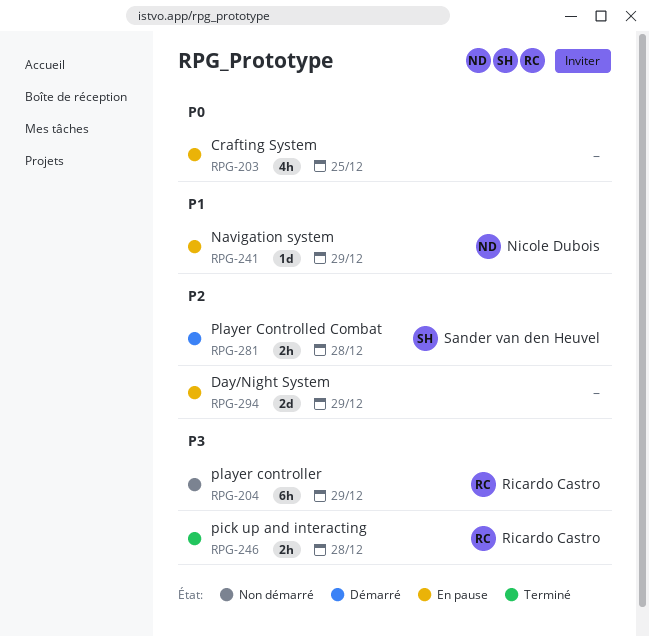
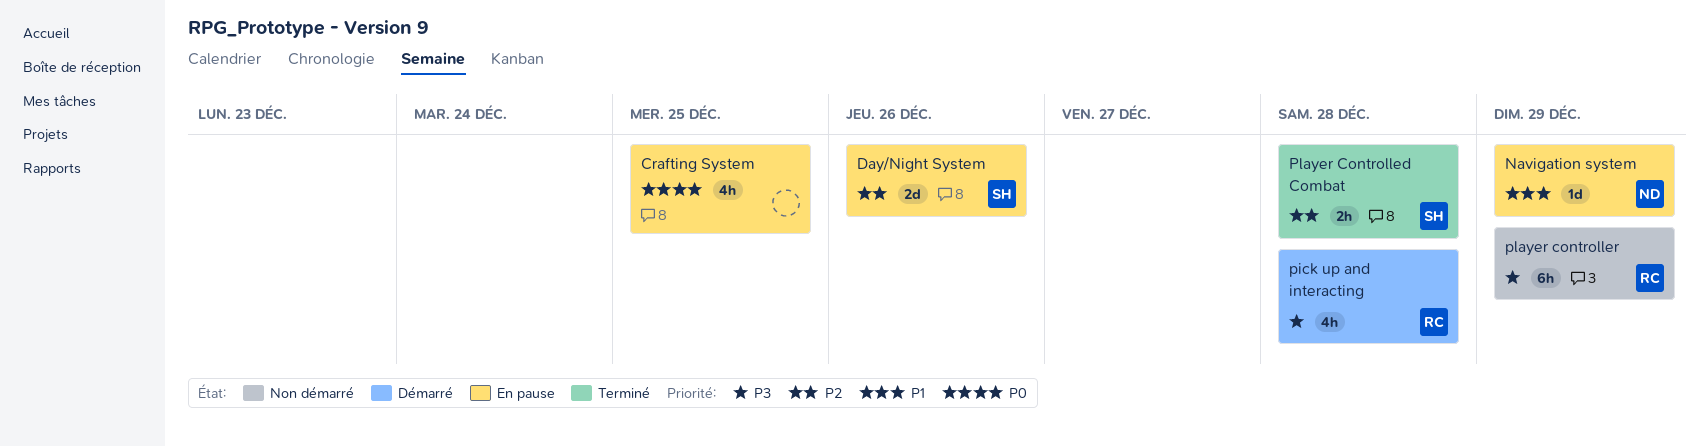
Day/Night System, owner: none -> Sander van den Heuvel
Day/Night System, due: Dec 29 -> Dec 26
pick up and interacting, status: Terminé -> Démarré
pick up and interacting, estimate: 2h -> 4h
Player Controlled Combat, status: Démarré -> Terminé

